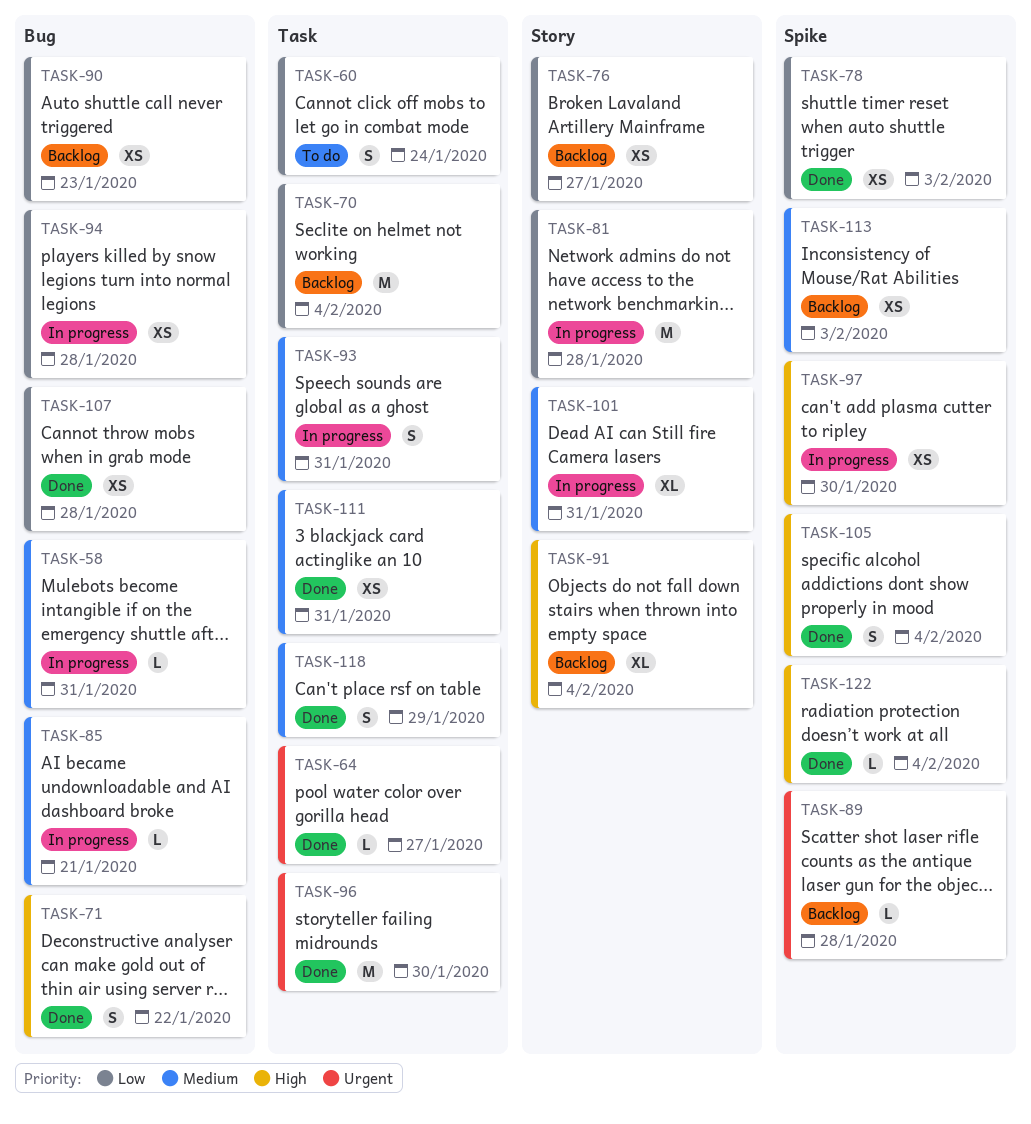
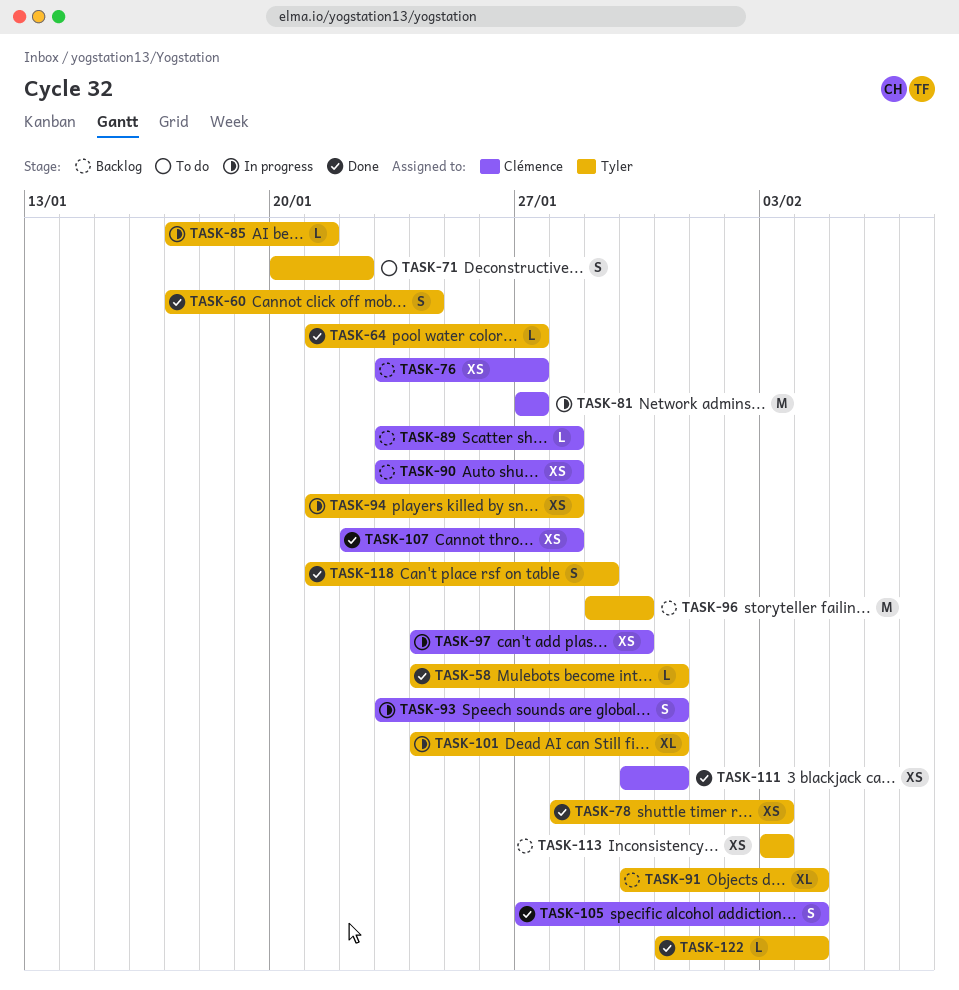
TASK-58, status: In progress -> Done
TASK-60, status: To do -> Done
TASK-70: present -> none
TASK-71, status: Done -> To do
TASK-81, due: Jan 28 -> Jan 27
TASK-90, due: Jan 23 -> Jan 28
TASK-96, status: Done -> Backlog

